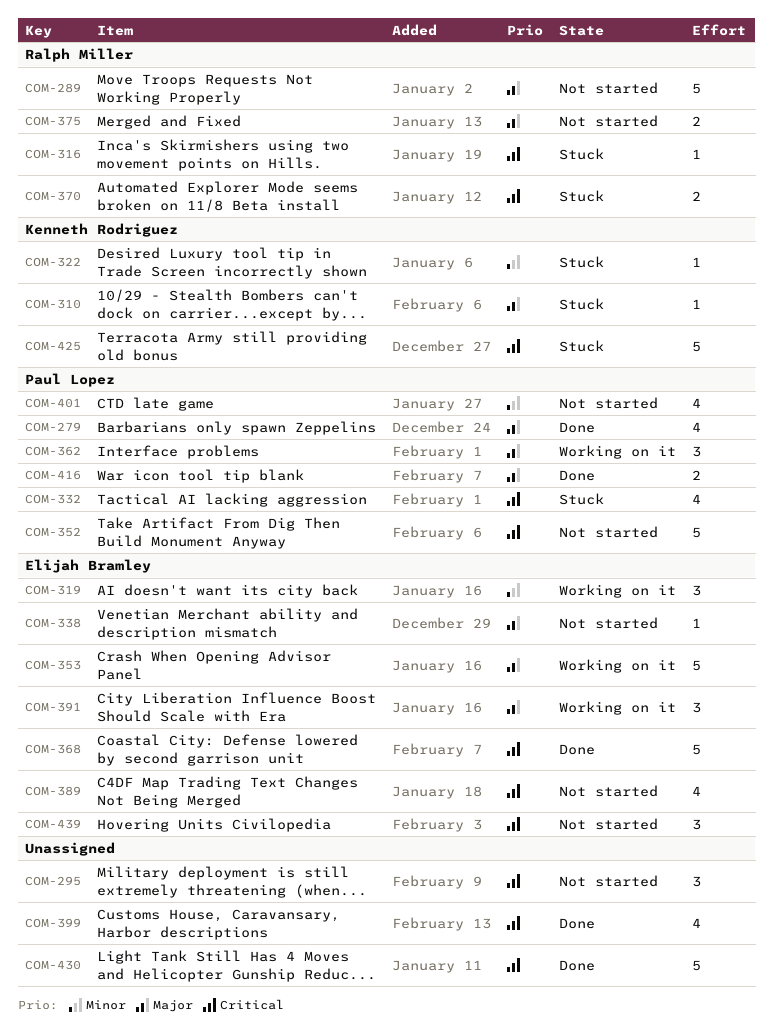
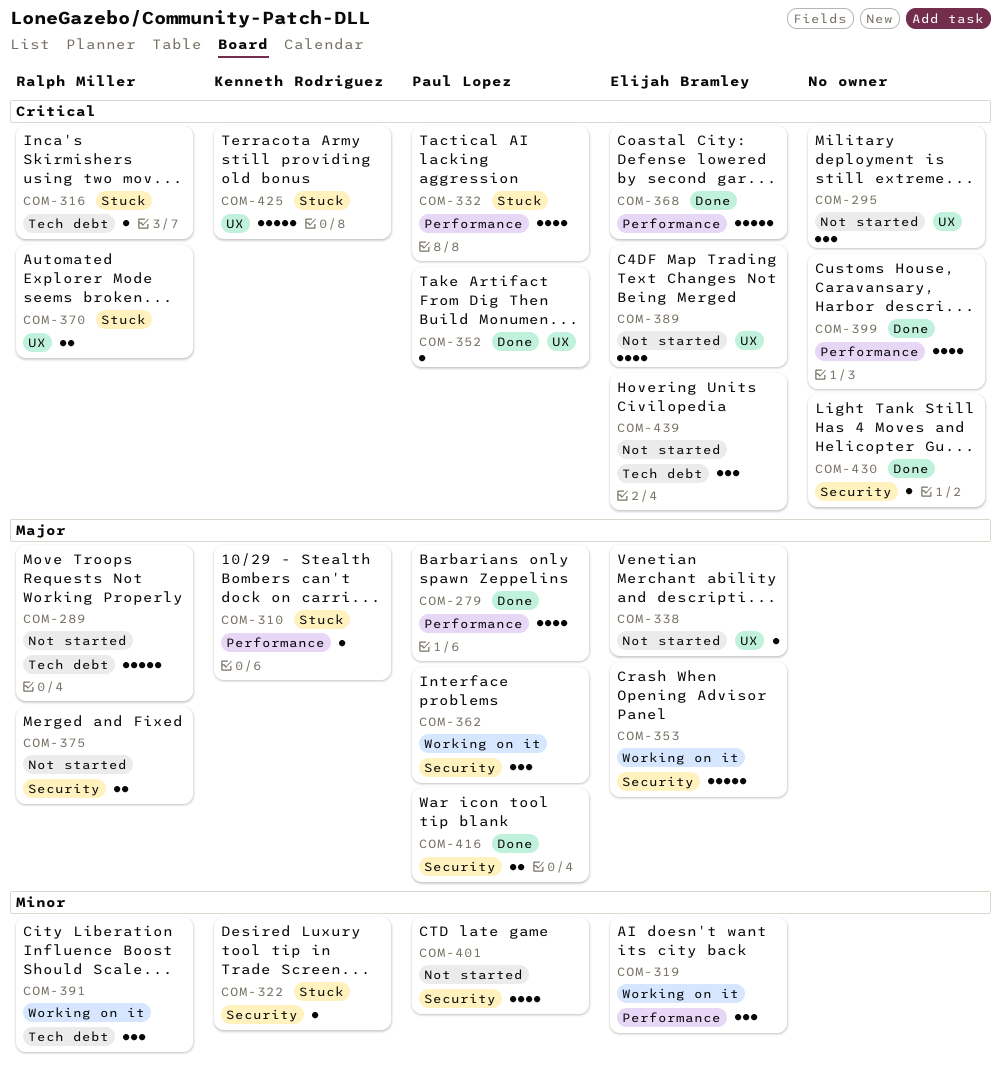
COM-352, status: Not started -> Done
COM-352, estimate: 5 -> 1
COM-391, owner: Elijah Bramley -> Ralph Miller
COM-391, priority: Major -> Minor
COM-430, estimate: 5 -> 1

